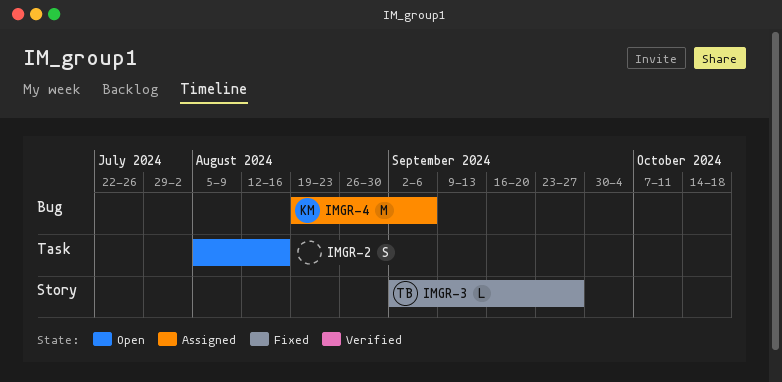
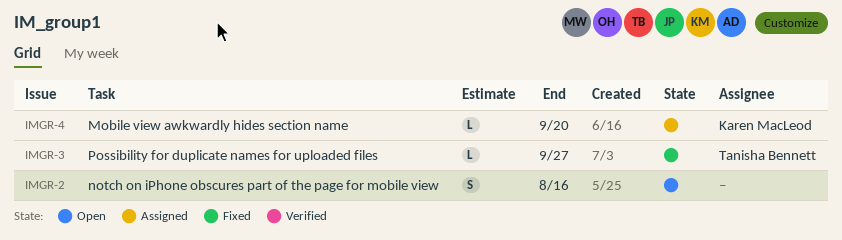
IMGR-4, estimate: M -> L
IMGR-4, due: Sep 6 -> Sep 20

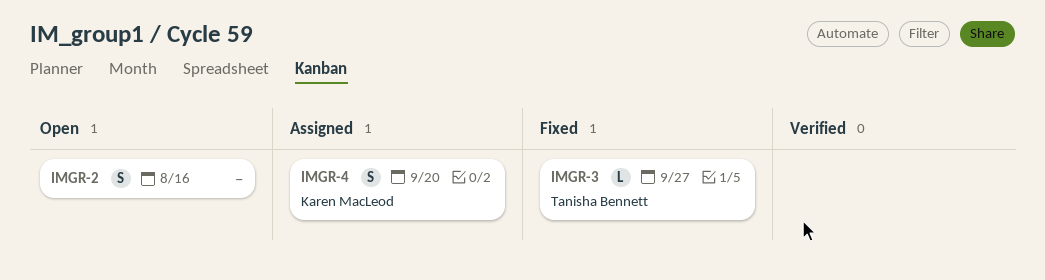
IMGR-4, estimate: L -> S

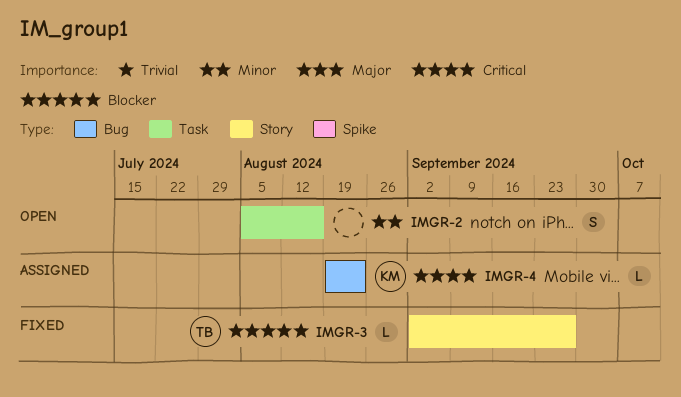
IMGR-4, estimate: S -> L
IMGR-4, due: Sep 20 -> Aug 23

